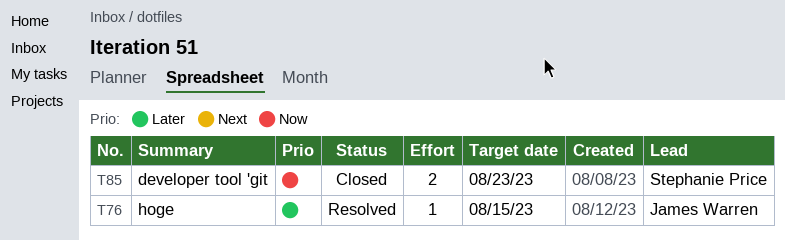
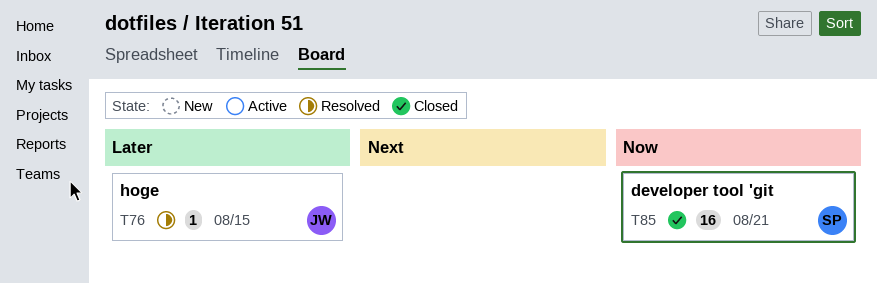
T85, estimate: 2 -> 16
T85, due: Aug 23 -> Aug 21

